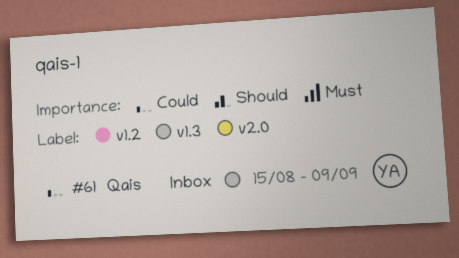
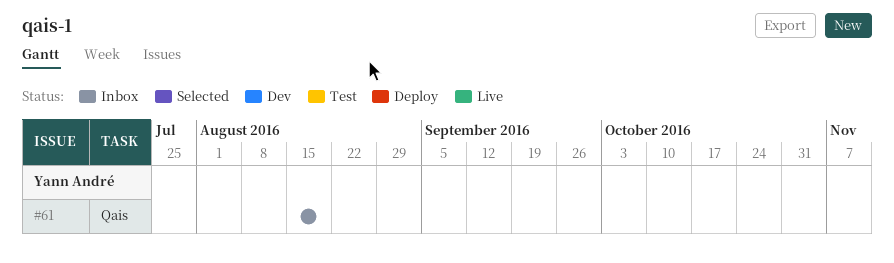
#61, due: Sep 9 -> Aug 19

